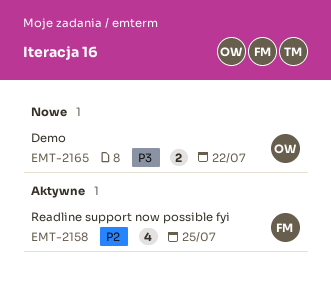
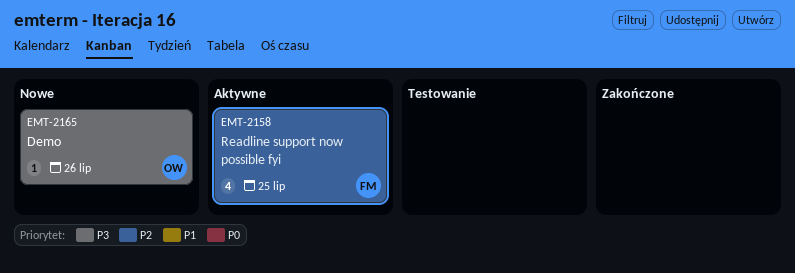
EMT-2165, estimate: 2 -> 1
EMT-2165, due: Jul 22 -> Jul 26

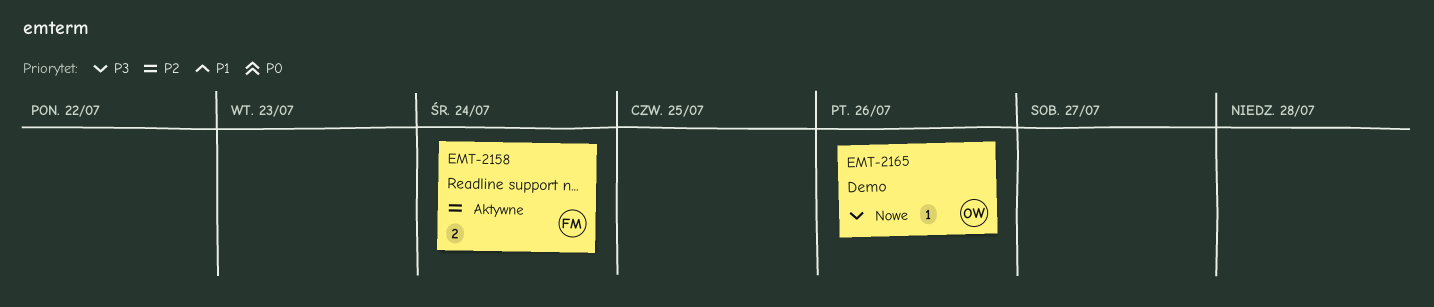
EMT-2158, estimate: 4 -> 2
EMT-2158, due: Jul 25 -> Jul 24

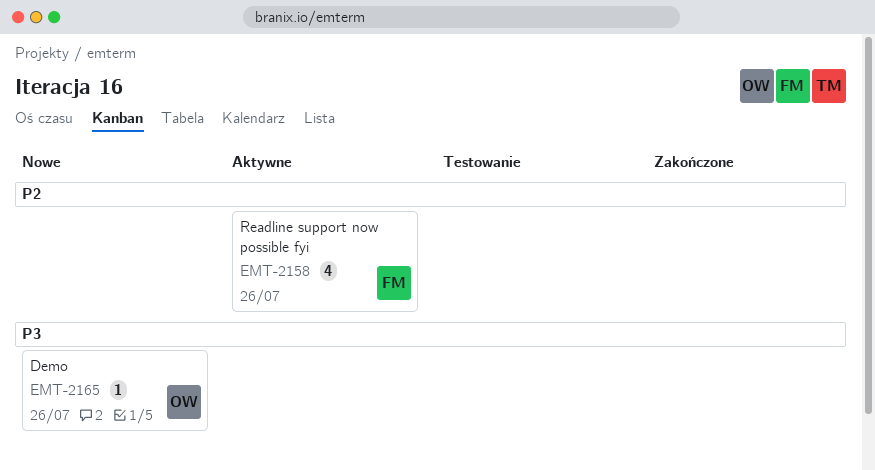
EMT-2158, estimate: 2 -> 4
EMT-2158, due: Jul 24 -> Jul 26

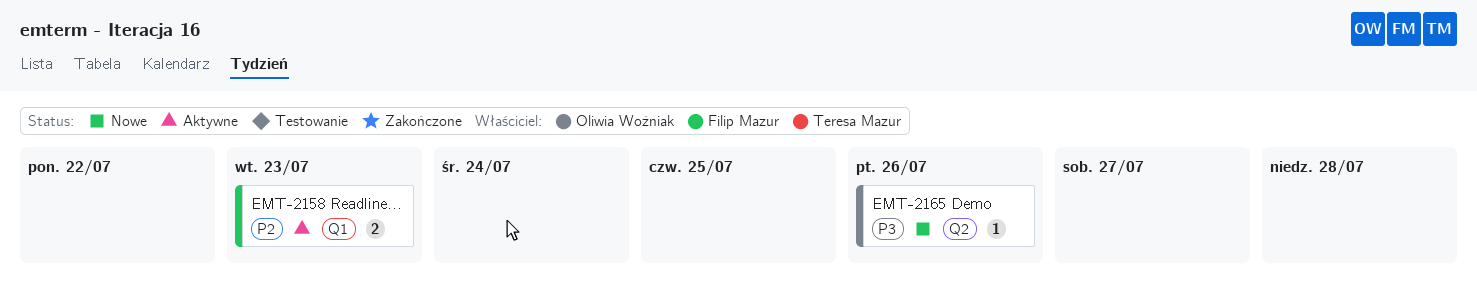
EMT-2158, estimate: 4 -> 2
EMT-2158, due: Jul 26 -> Jul 23

